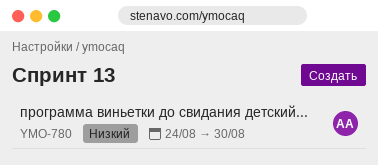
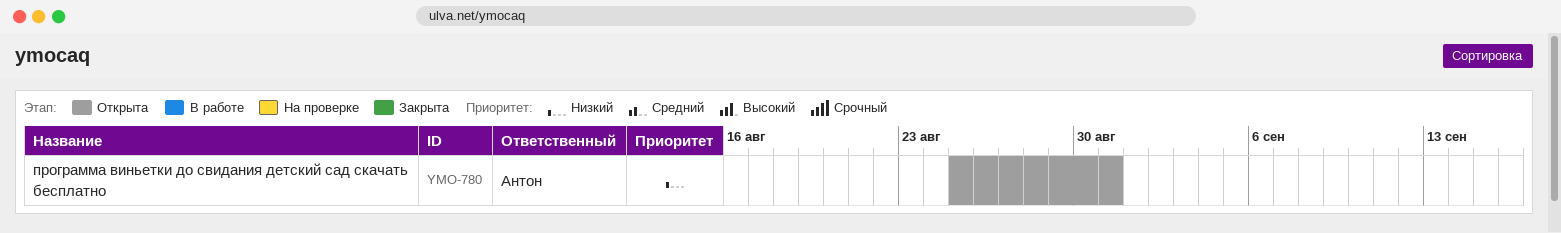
YMO-780, start: Aug 24 -> Aug 25
YMO-780, due: Aug 30 -> Aug 31

